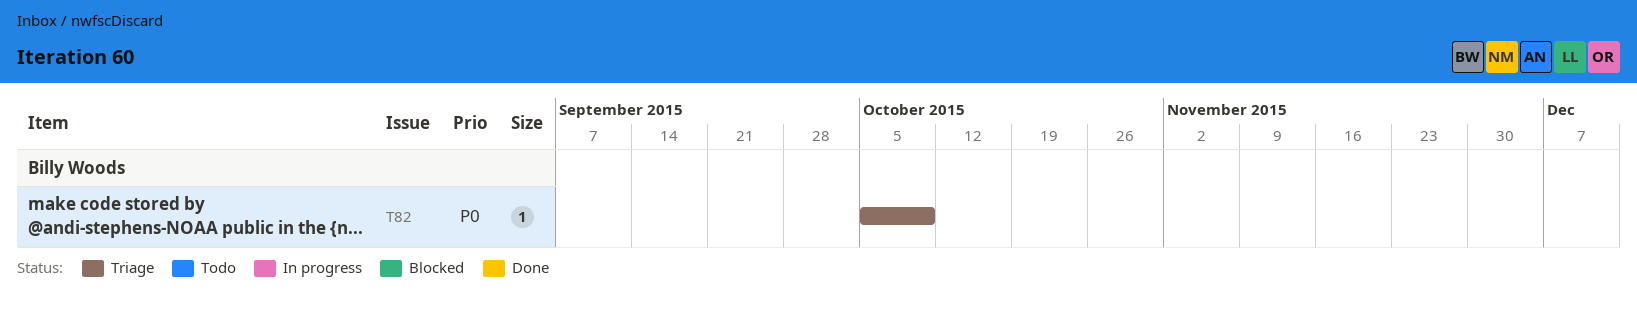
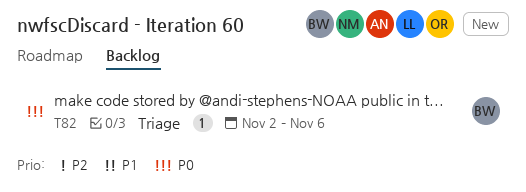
T82, start: Oct 5 -> Nov 2
T82, due: Oct 9 -> Nov 6

